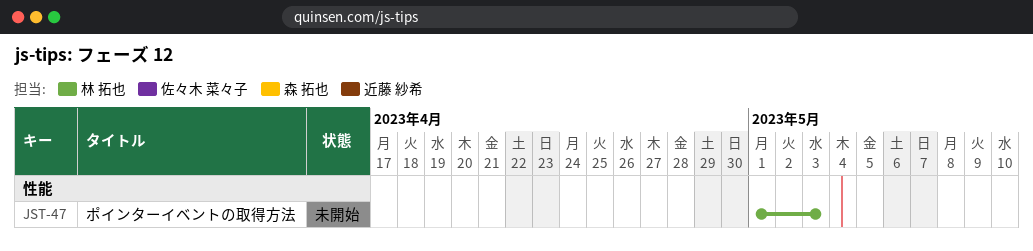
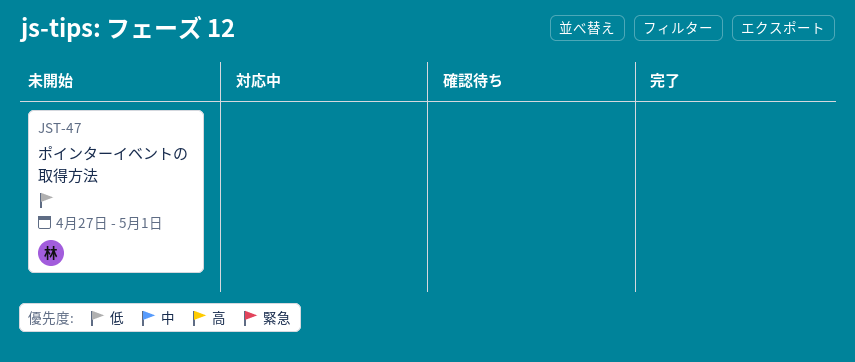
JST-47, start: May 1 -> Apr 27
JST-47, due: May 3 -> May 1

